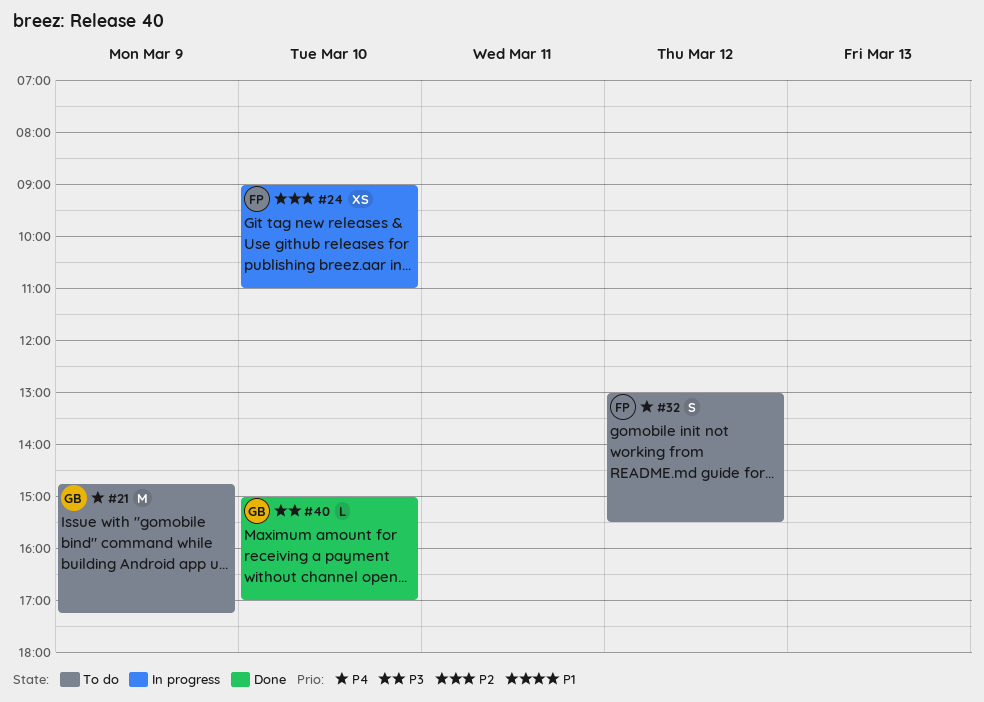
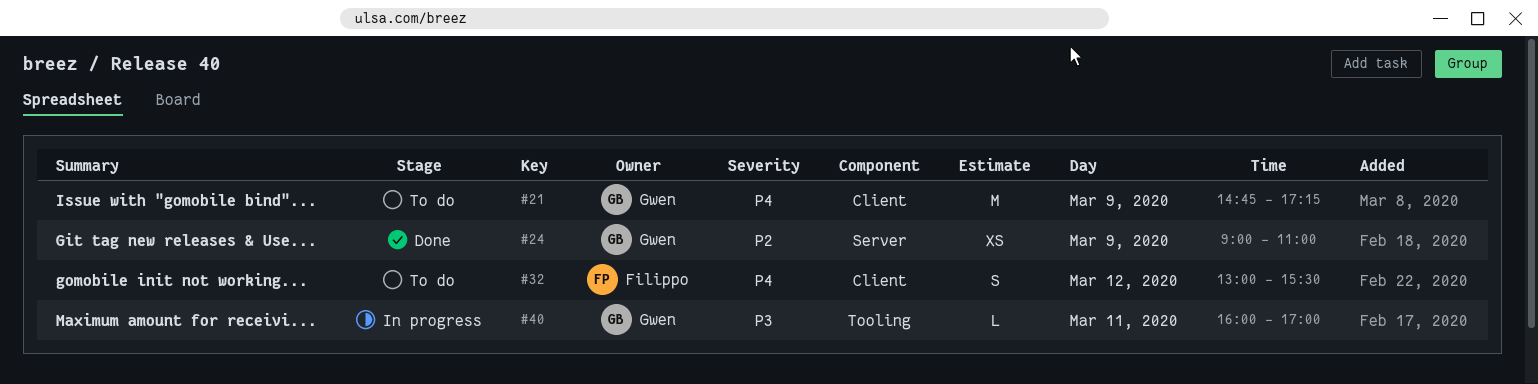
#24, status: In progress -> Done
#24, owner: Filippo -> Gwen
#24, day: Mar 10 -> Mar 9
#40, status: Done -> In progress
#40, day: Mar 10 -> Mar 11
#40, begins: 15:00 -> 16:00

